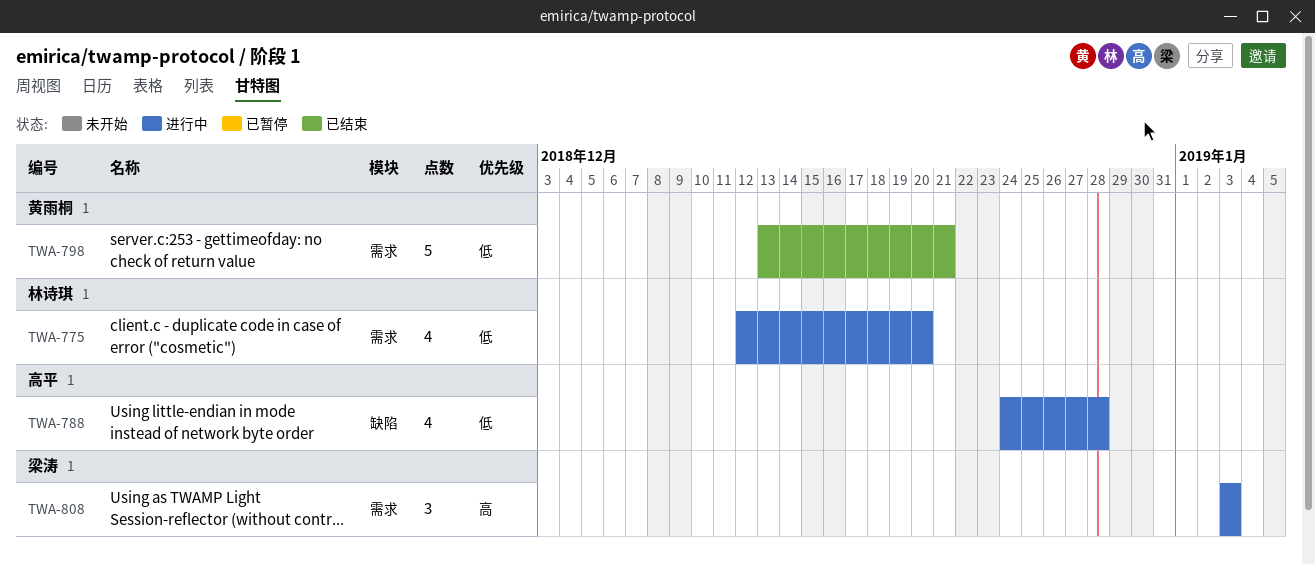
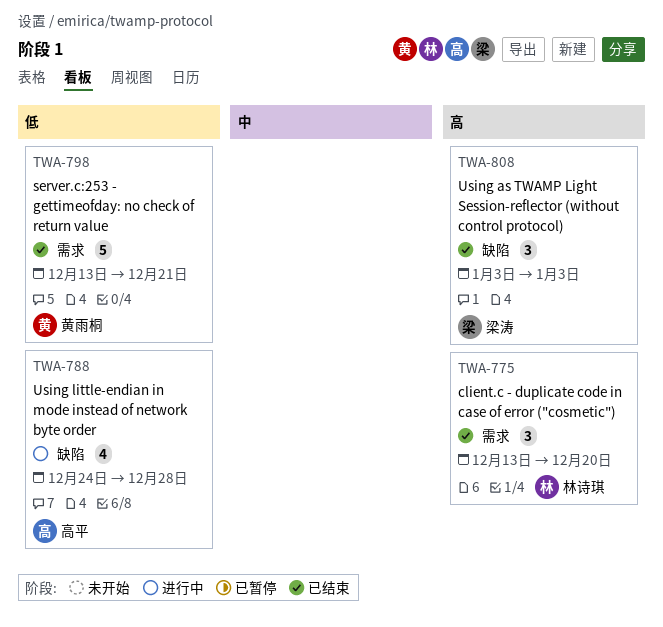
TWA-775, status: 进行中 -> 已结束
TWA-775, priority: 低 -> 高
TWA-775, estimate: 4 -> 3
TWA-775, start: Dec 12 -> Dec 13
TWA-808, status: 进行中 -> 已结束
TWA-808, label: 需求 -> 缺陷

